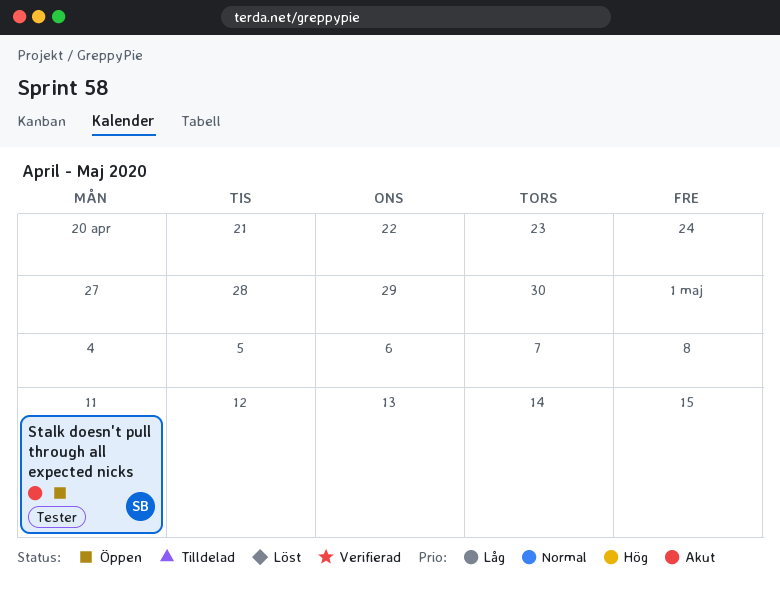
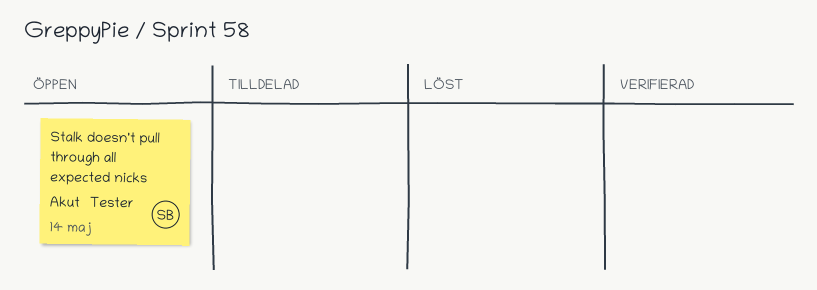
Stalk doesn't pull through all expected nicks, due: May 11 -> May 14

